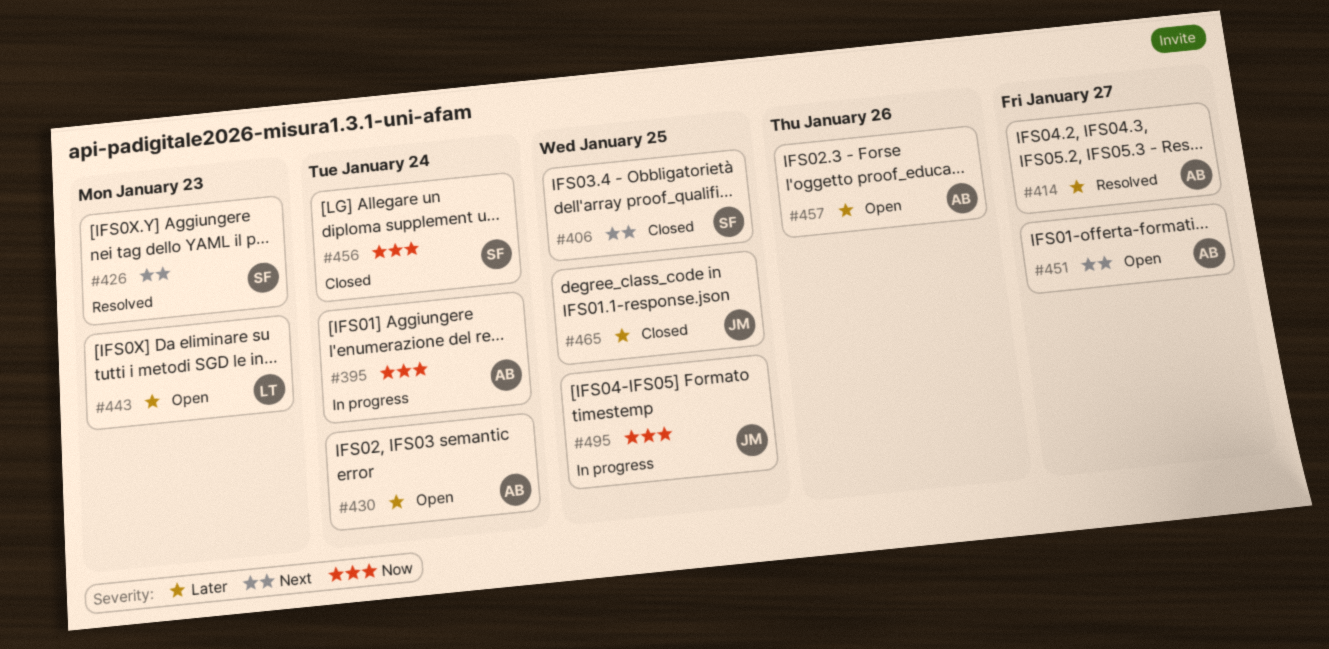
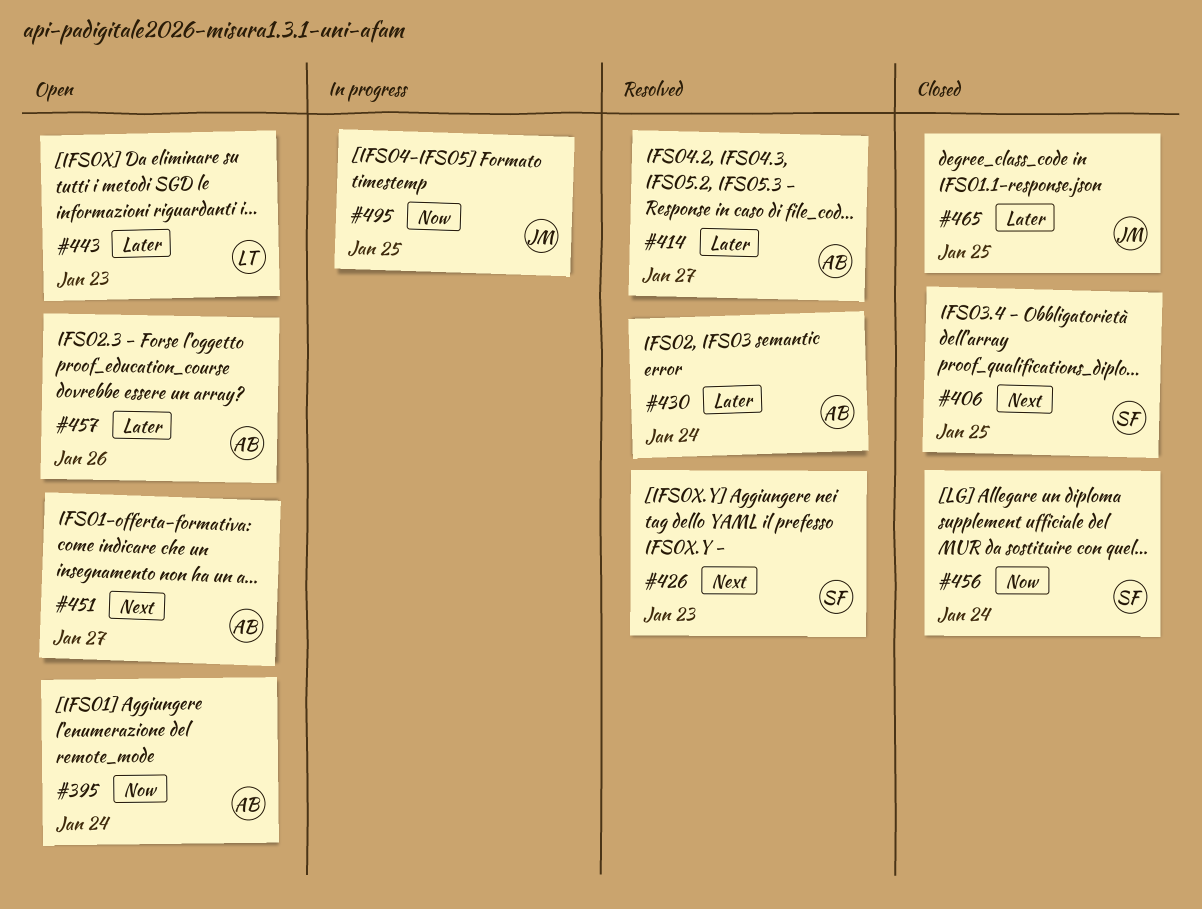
#395, status: In progress -> Open
#430, status: Open -> Resolved

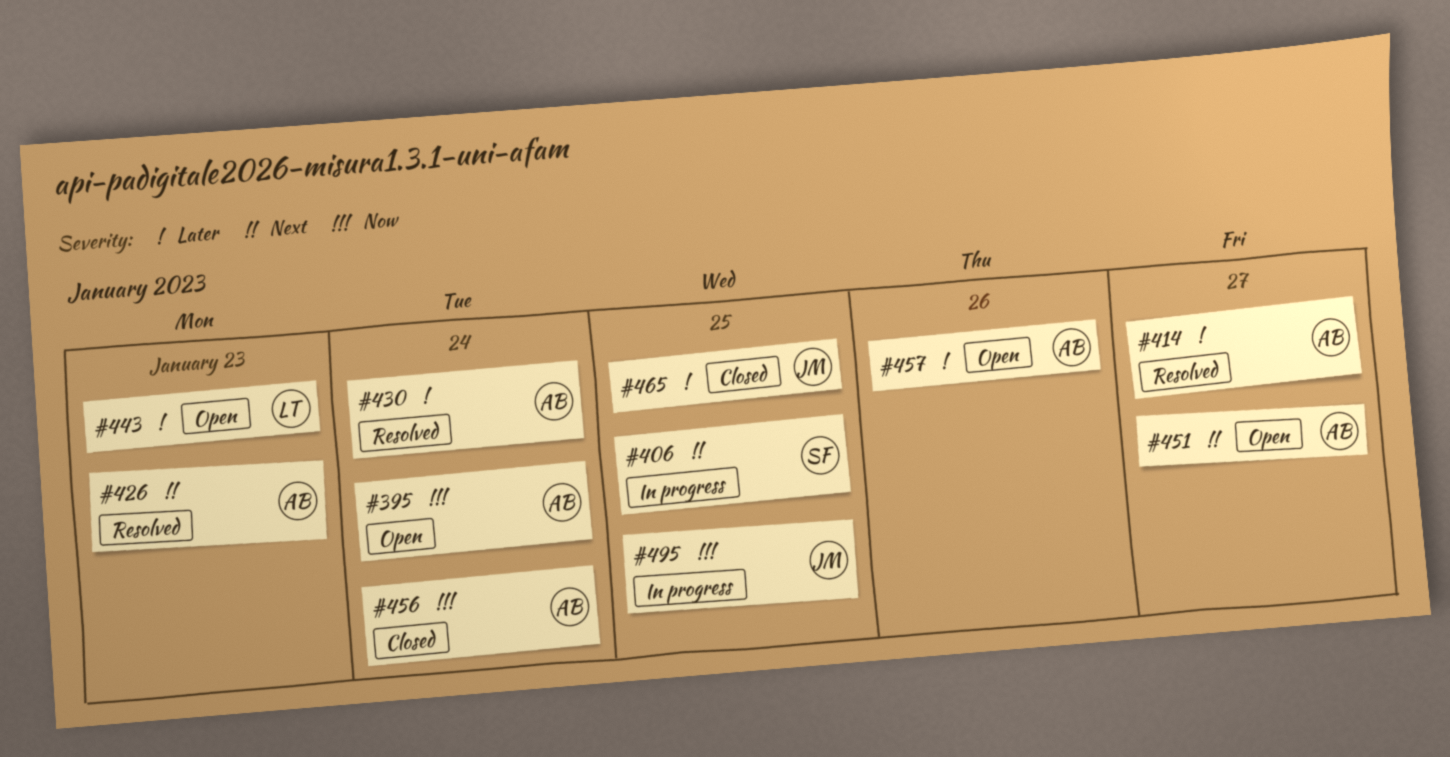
#406, status: Closed -> In progress
#426, owner: SF -> AB
#456, owner: SF -> AB

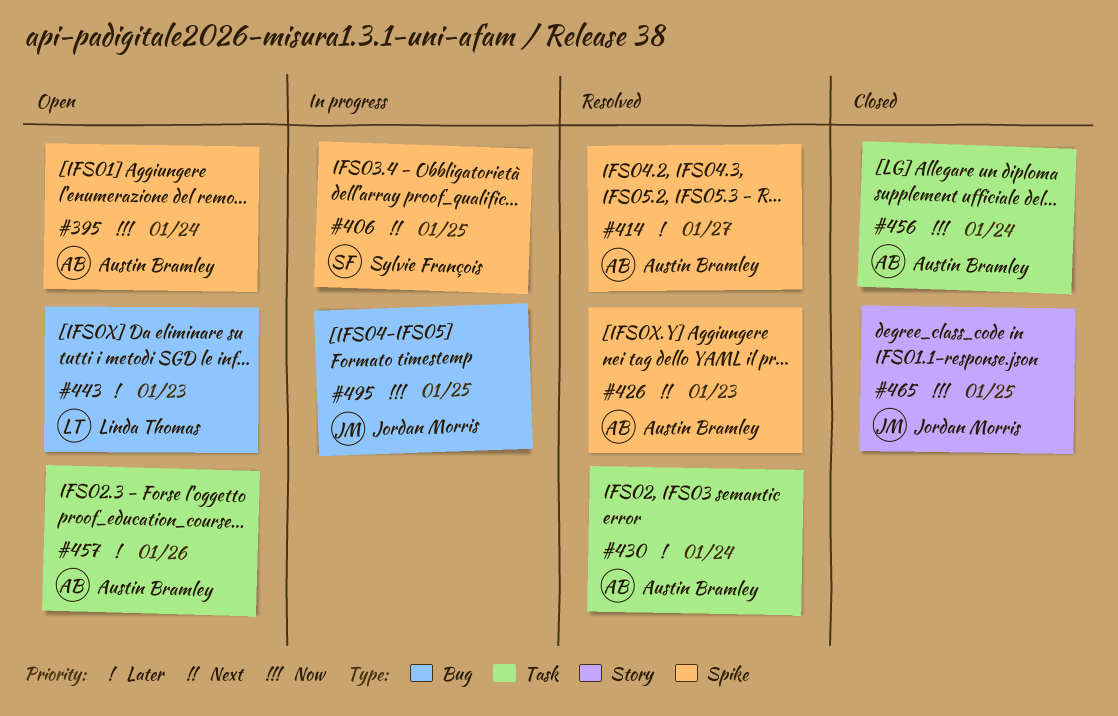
#451: present -> none
#465, priority: Later -> Now

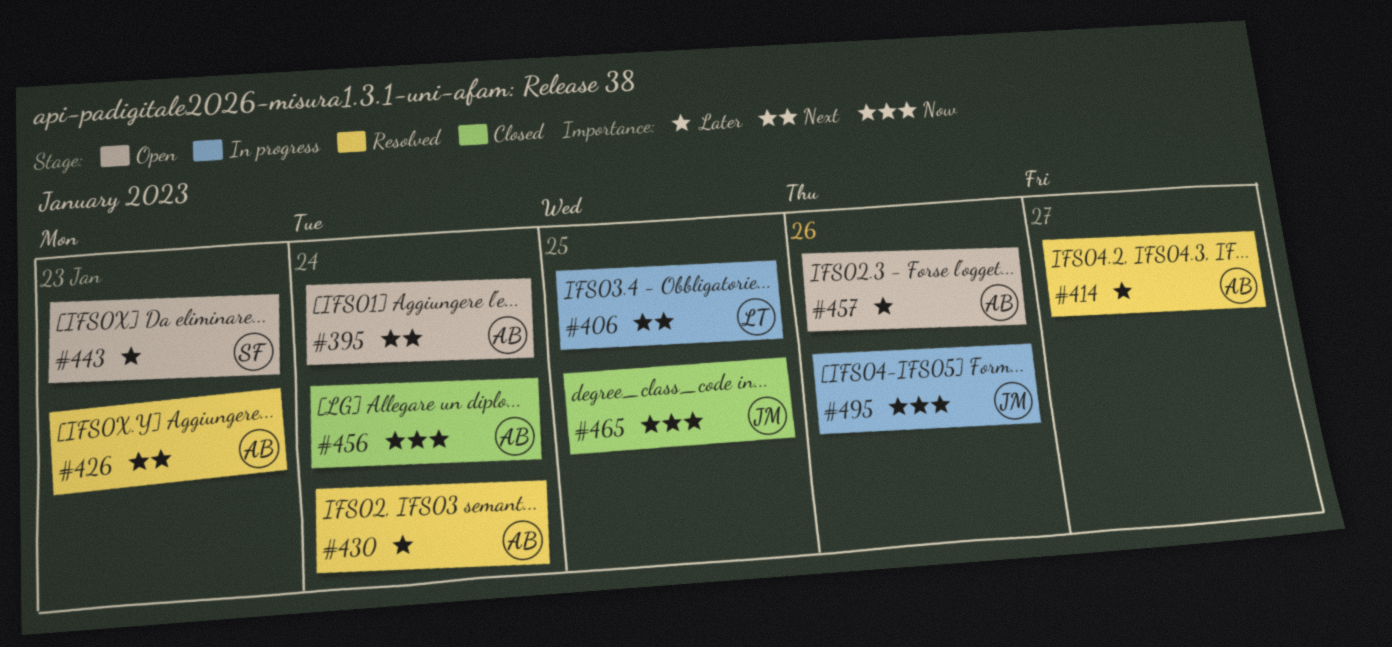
#395, priority: Now -> Next
#406, owner: Sylvie François -> Linda Thomas
#443, owner: Linda Thomas -> Sylvie François
#495, due: Jan 25 -> Jan 26

